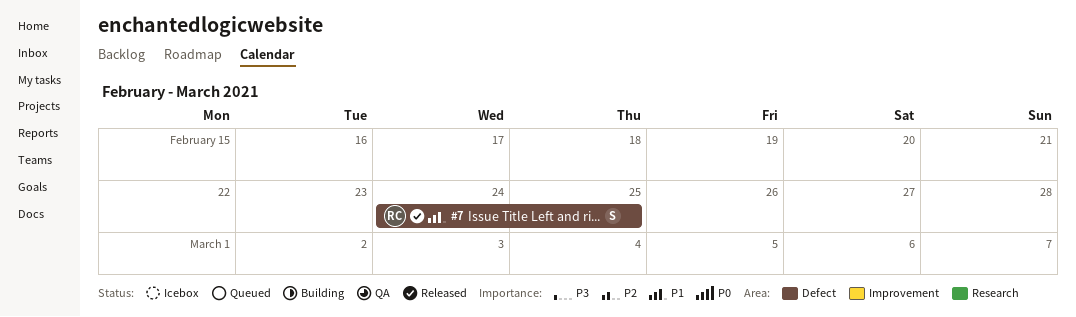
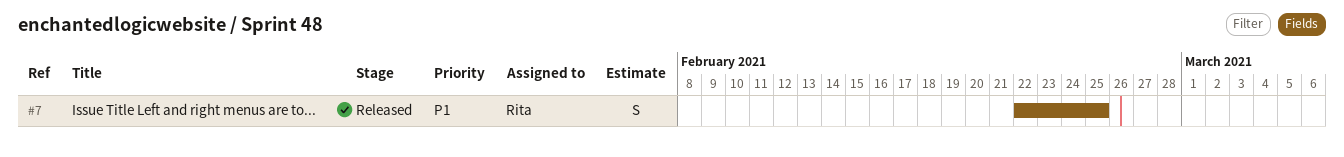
#7, start: Feb 24 -> Feb 22

